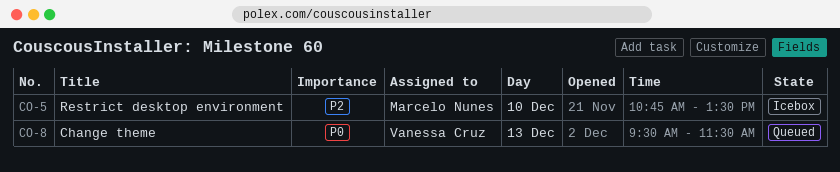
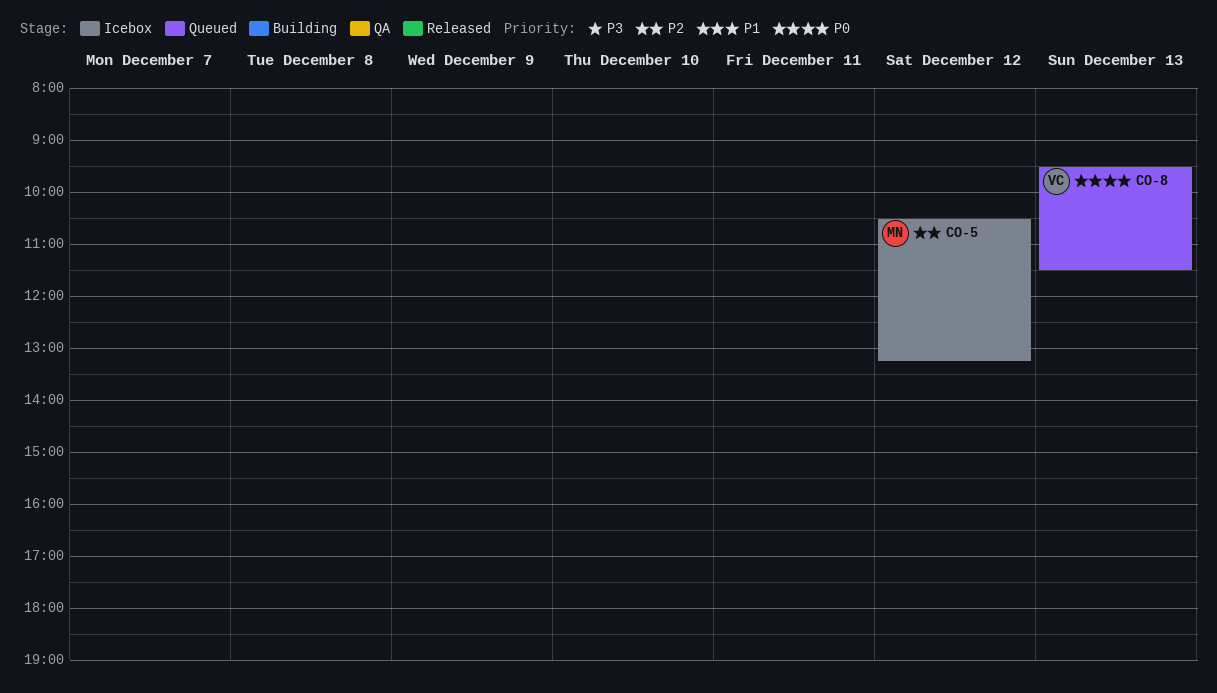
CO-5, day: Dec 10 -> Dec 12
CO-5, begins: 10:45 -> 10:30
CO-5, ends: 13:30 -> 13:15

